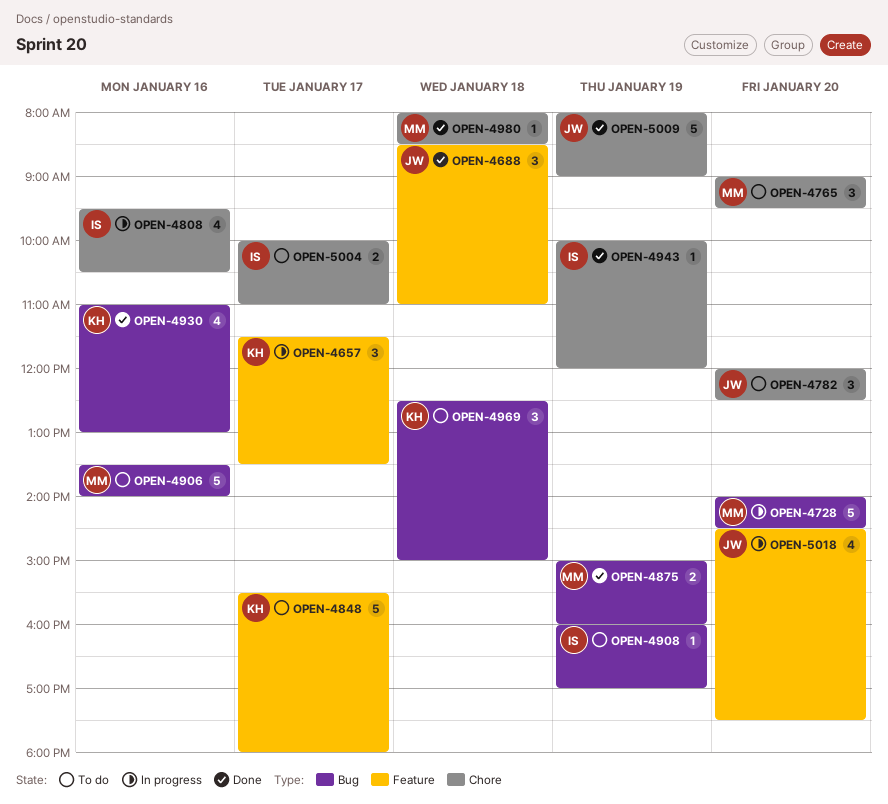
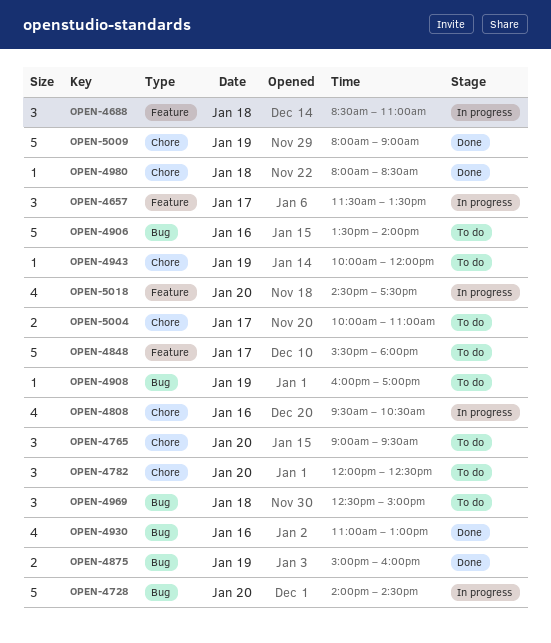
OPEN-4688, status: Done -> In progress
OPEN-4943, status: Done -> To do

